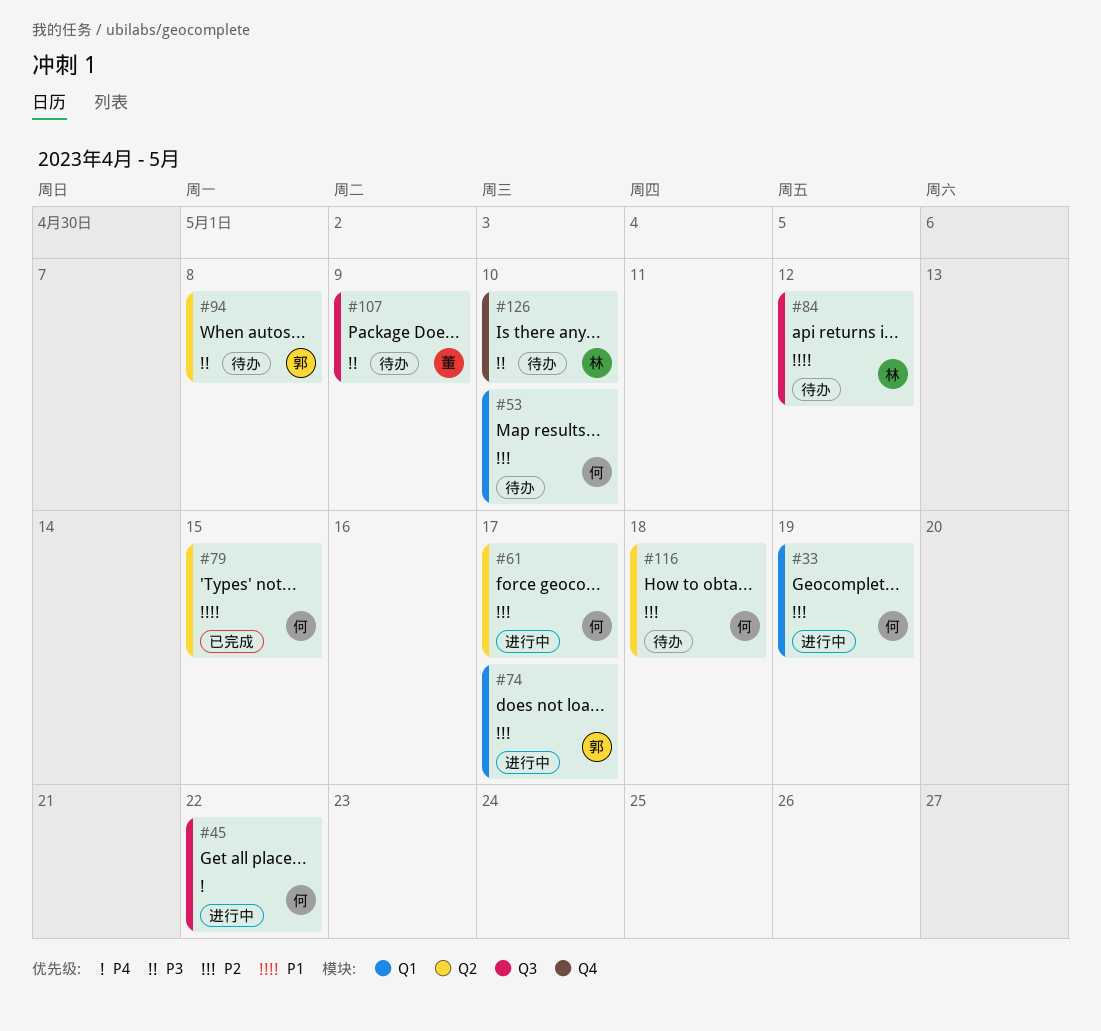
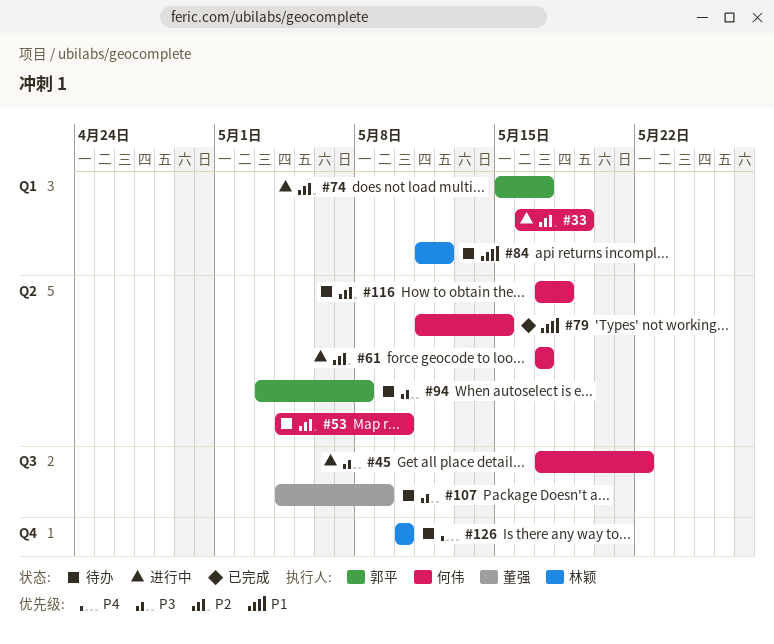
#45, priority: P4 -> P3
#53, label: Q1 -> Q2
#84, label: Q3 -> Q1
#126, priority: P3 -> P4

